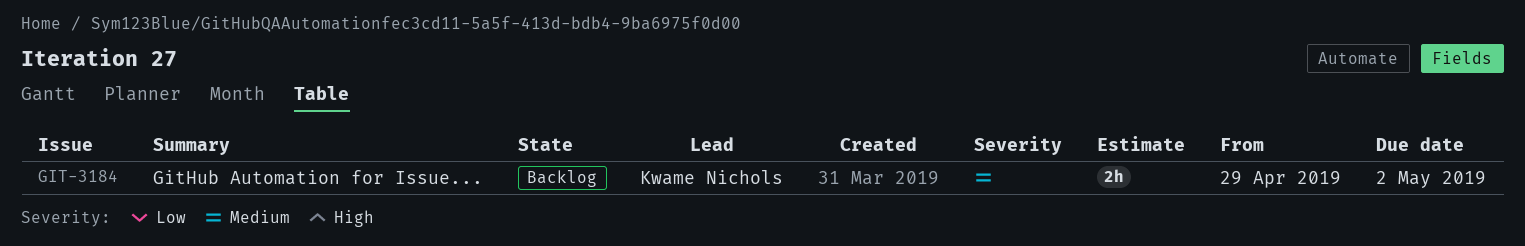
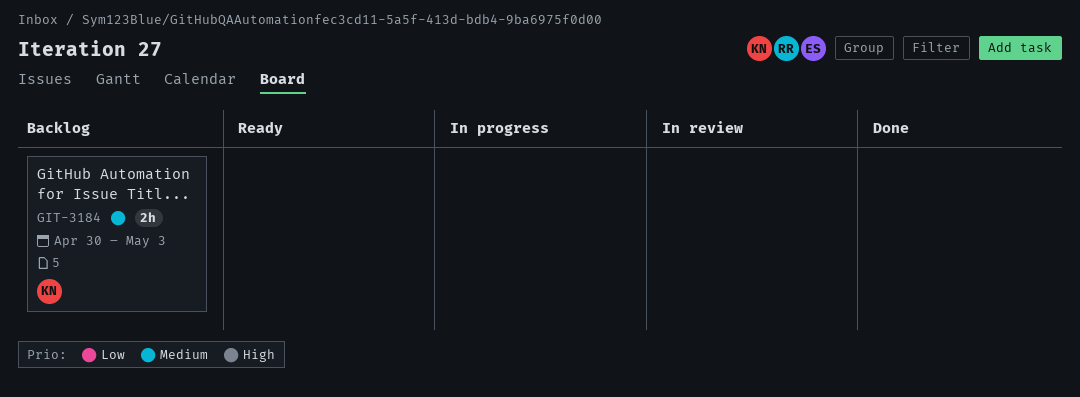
GIT-3184, start: Apr 29 -> Apr 30
GIT-3184, due: May 2 -> May 3

